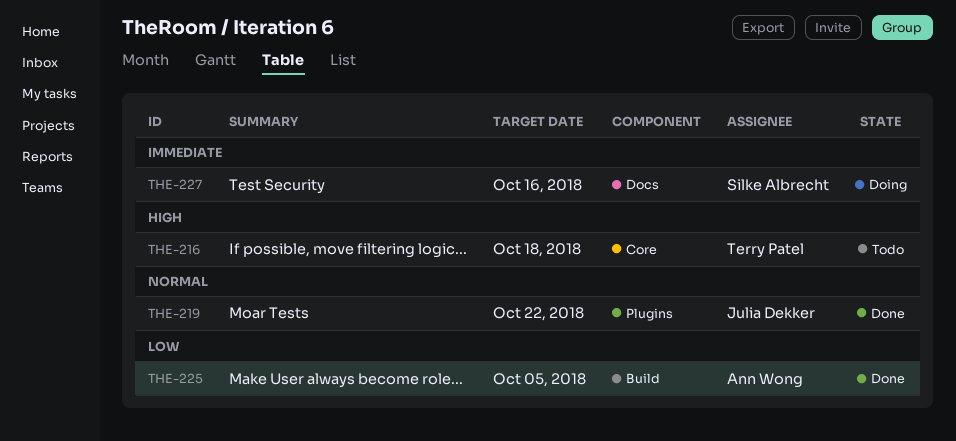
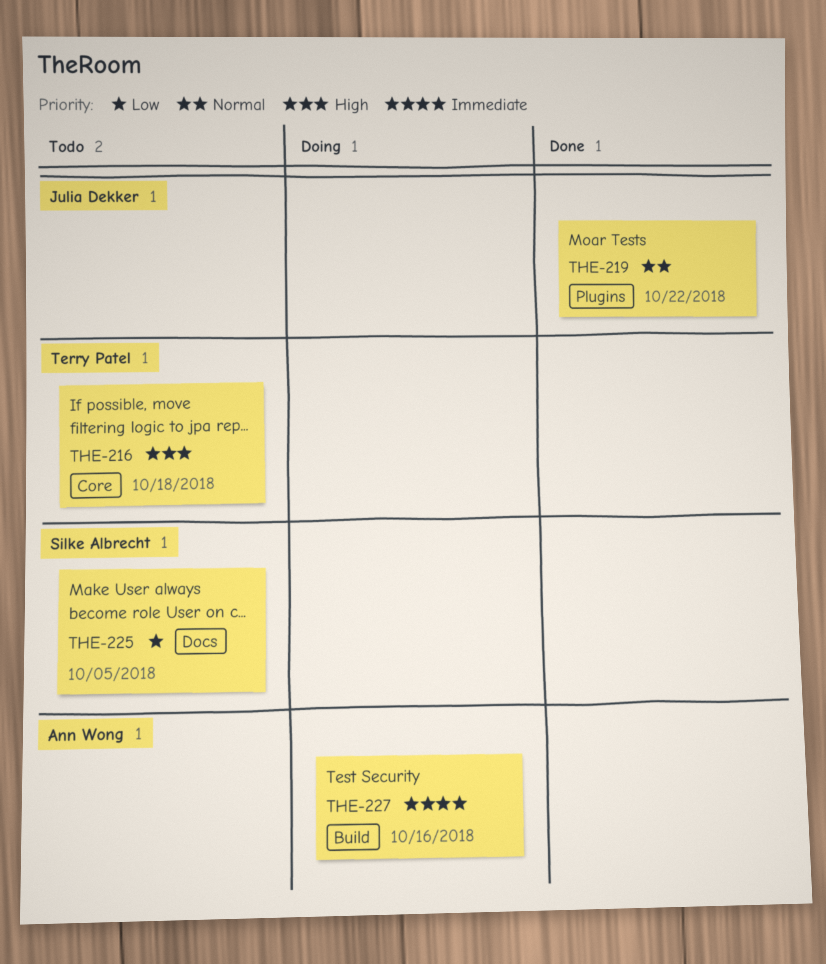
THE-225, status: Done -> Todo
THE-225, owner: Ann Wong -> Silke Albrecht
THE-225, label: Build -> Docs
THE-227, owner: Silke Albrecht -> Ann Wong
THE-227, label: Docs -> Build

